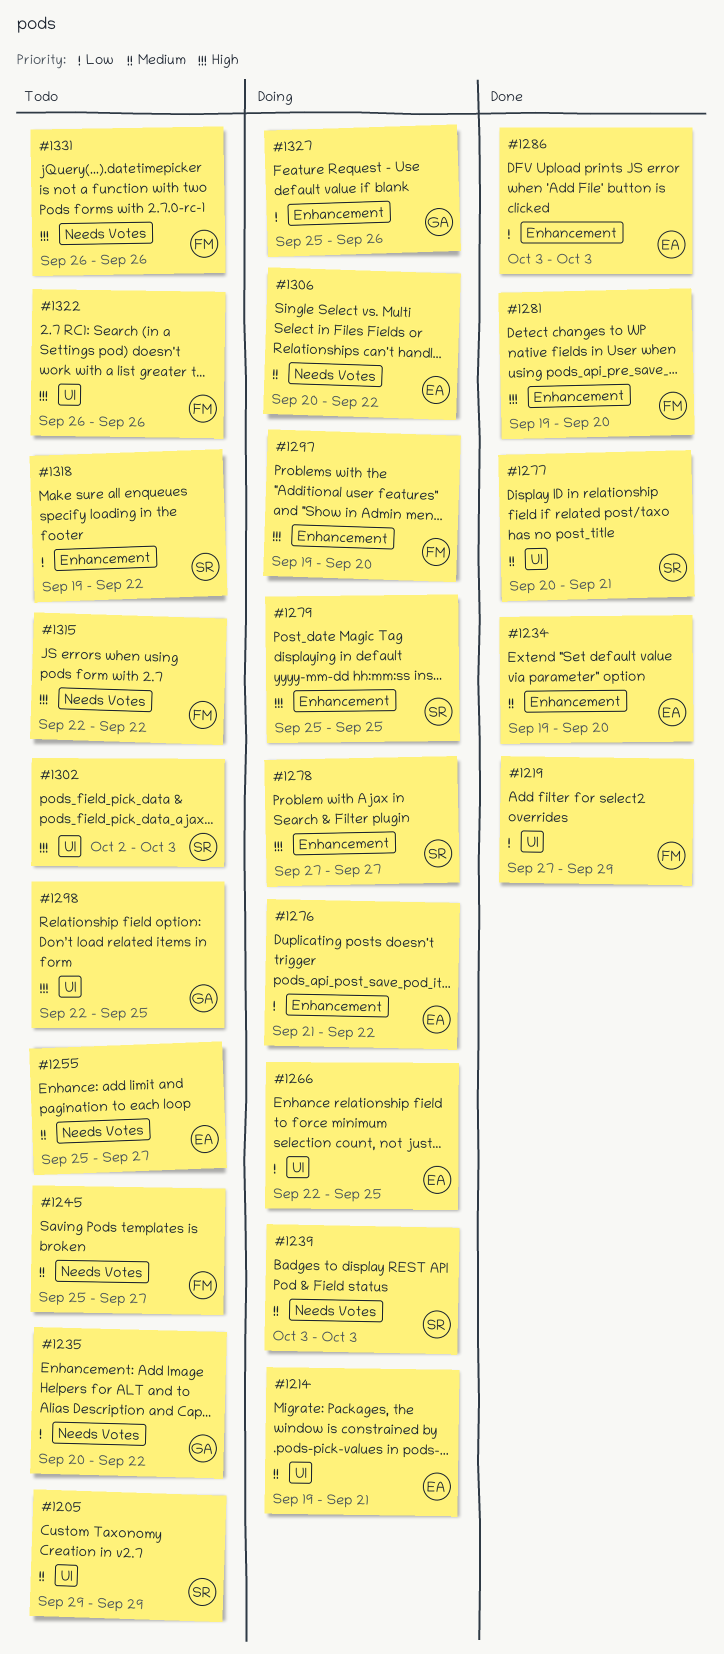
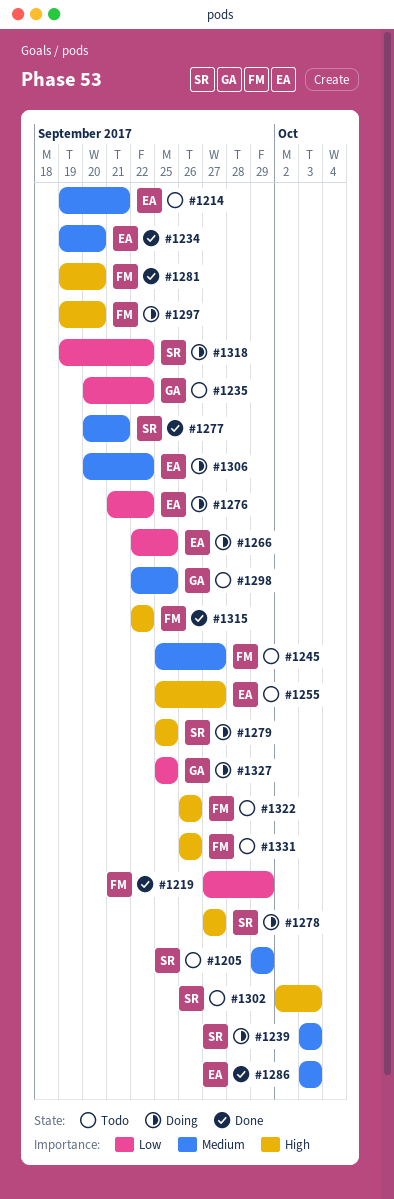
#1214, status: Doing -> Todo
#1255, priority: Medium -> High
#1286, priority: Low -> Medium
#1298, priority: High -> Medium
#1315, status: Todo -> Done
#1318, status: Todo -> Doing
#1327, due: Sep 26 -> Sep 25

